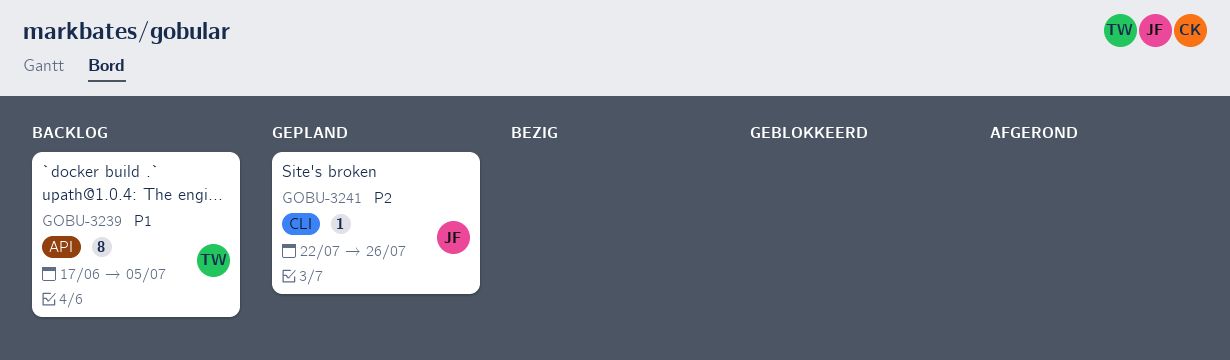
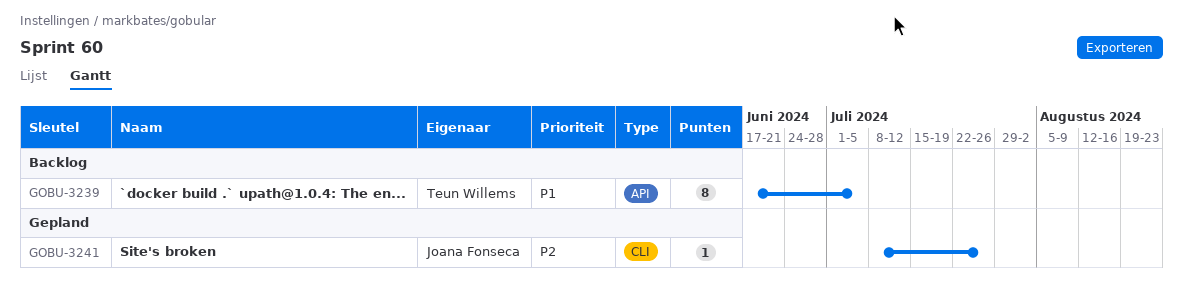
GOBU-3241, start: Jul 22 -> Jul 8

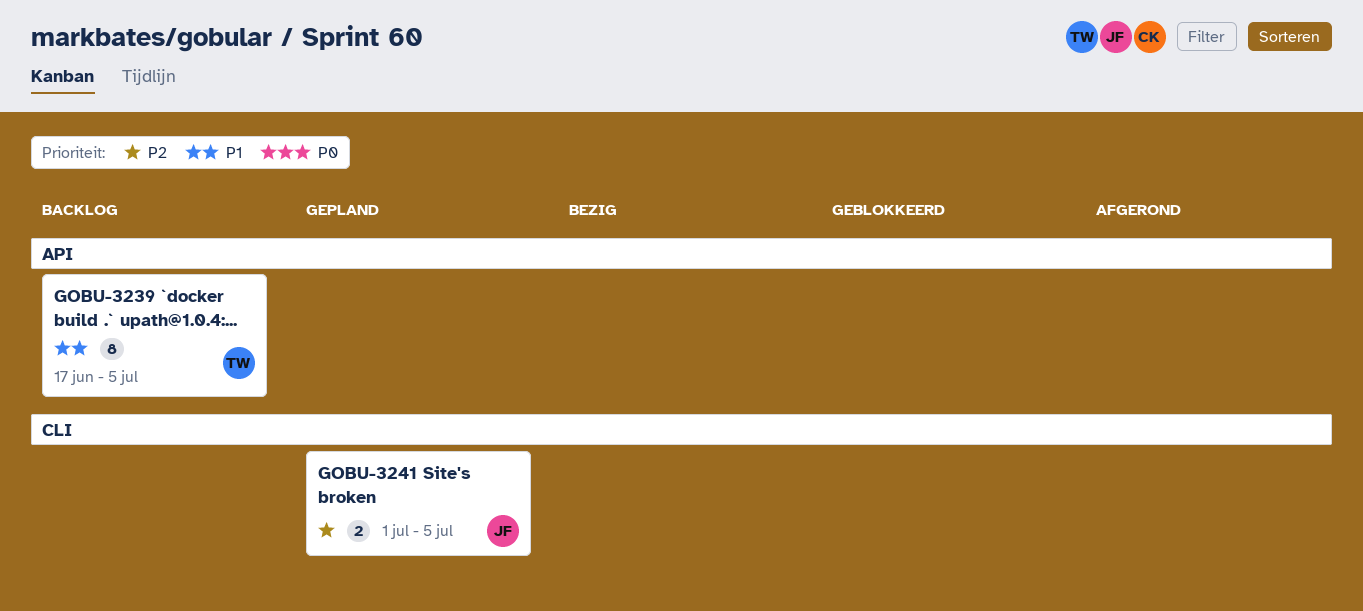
GOBU-3241, estimate: 1 -> 2
GOBU-3241, start: Jul 8 -> Jul 1
GOBU-3241, due: Jul 26 -> Jul 5

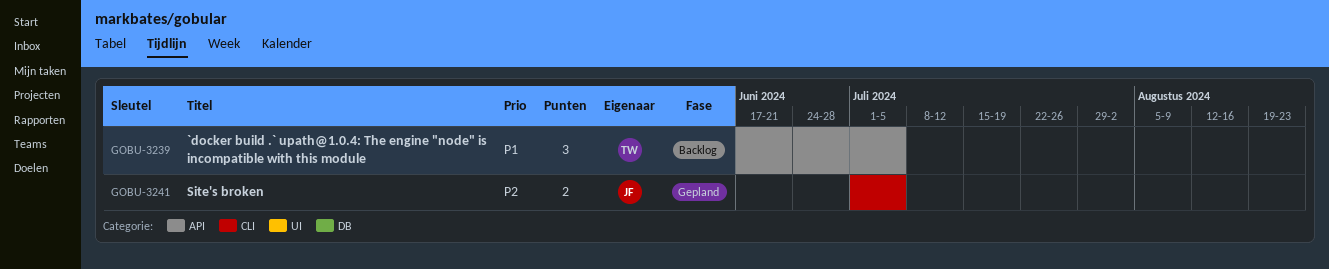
GOBU-3239, estimate: 8 -> 3

